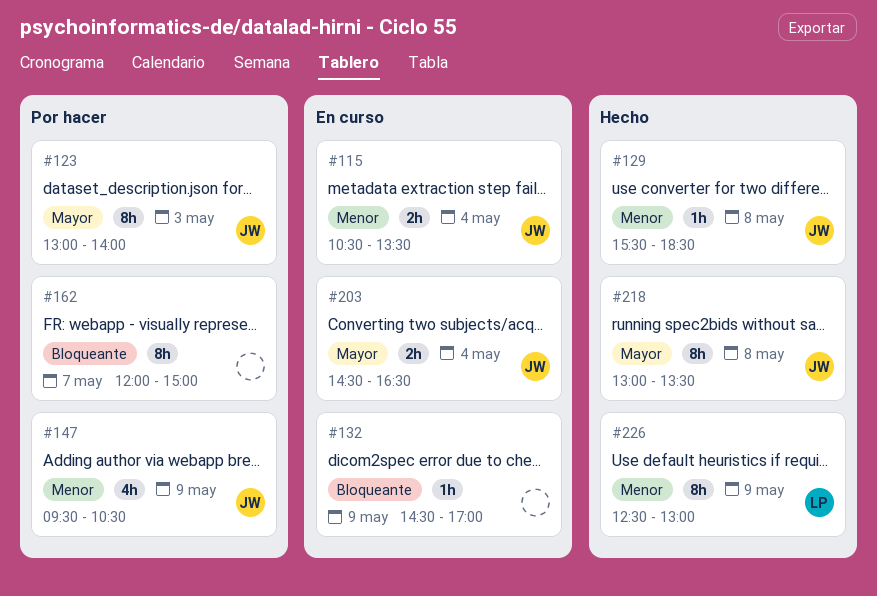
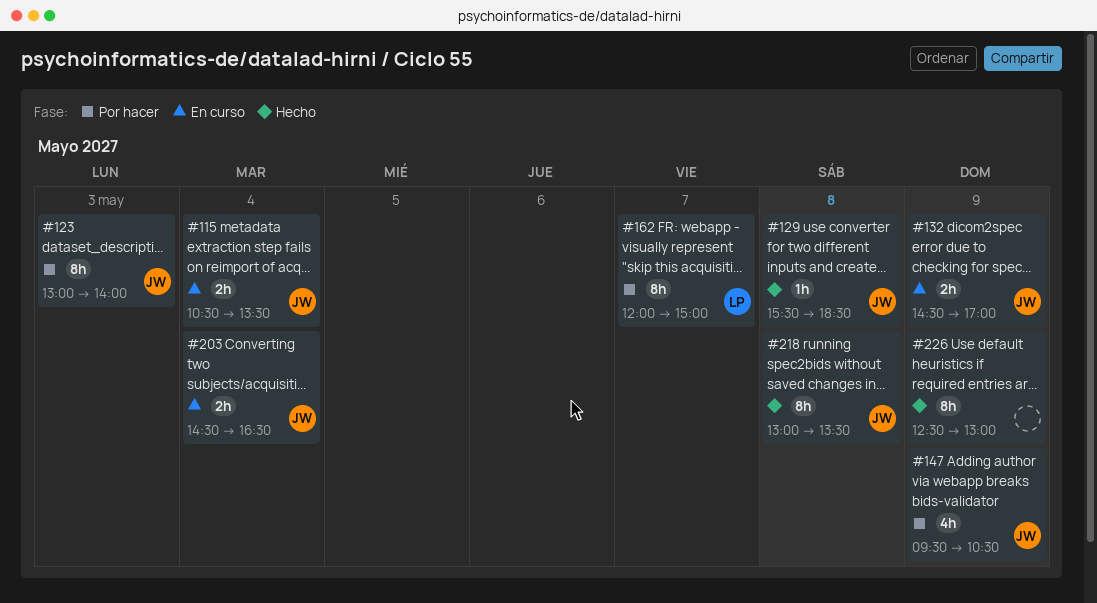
#132, owner: none -> JW
#132, estimate: 1h -> 2h
#162, owner: none -> LP
#226, owner: LP -> none

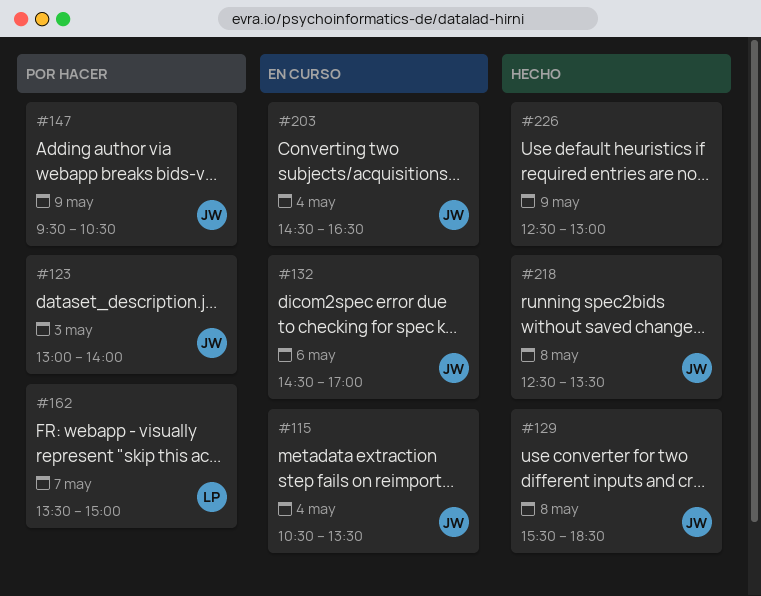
#132, day: May 9 -> May 6
#162, begins: 12:00 -> 13:30
#218, begins: 13:00 -> 12:30

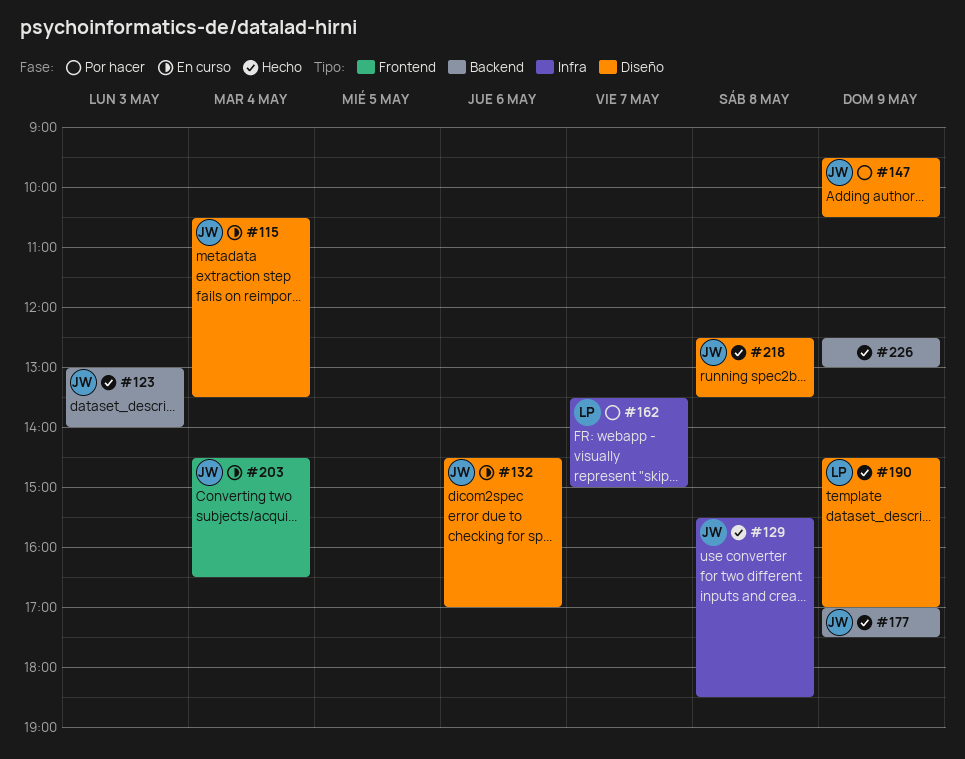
#123, status: Por hacer -> Hecho
#177: none -> present
#190: none -> present

